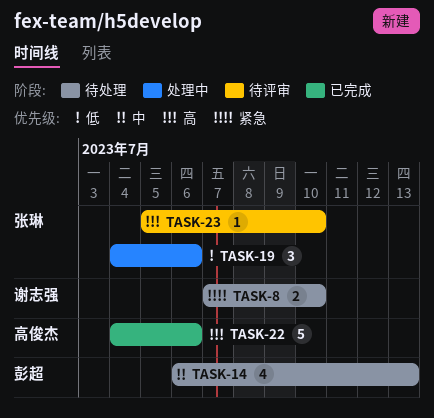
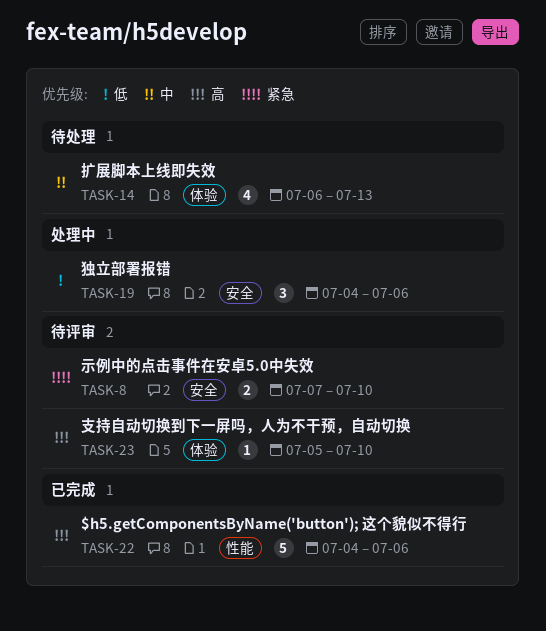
TASK-8, status: 待处理 -> 待评审

